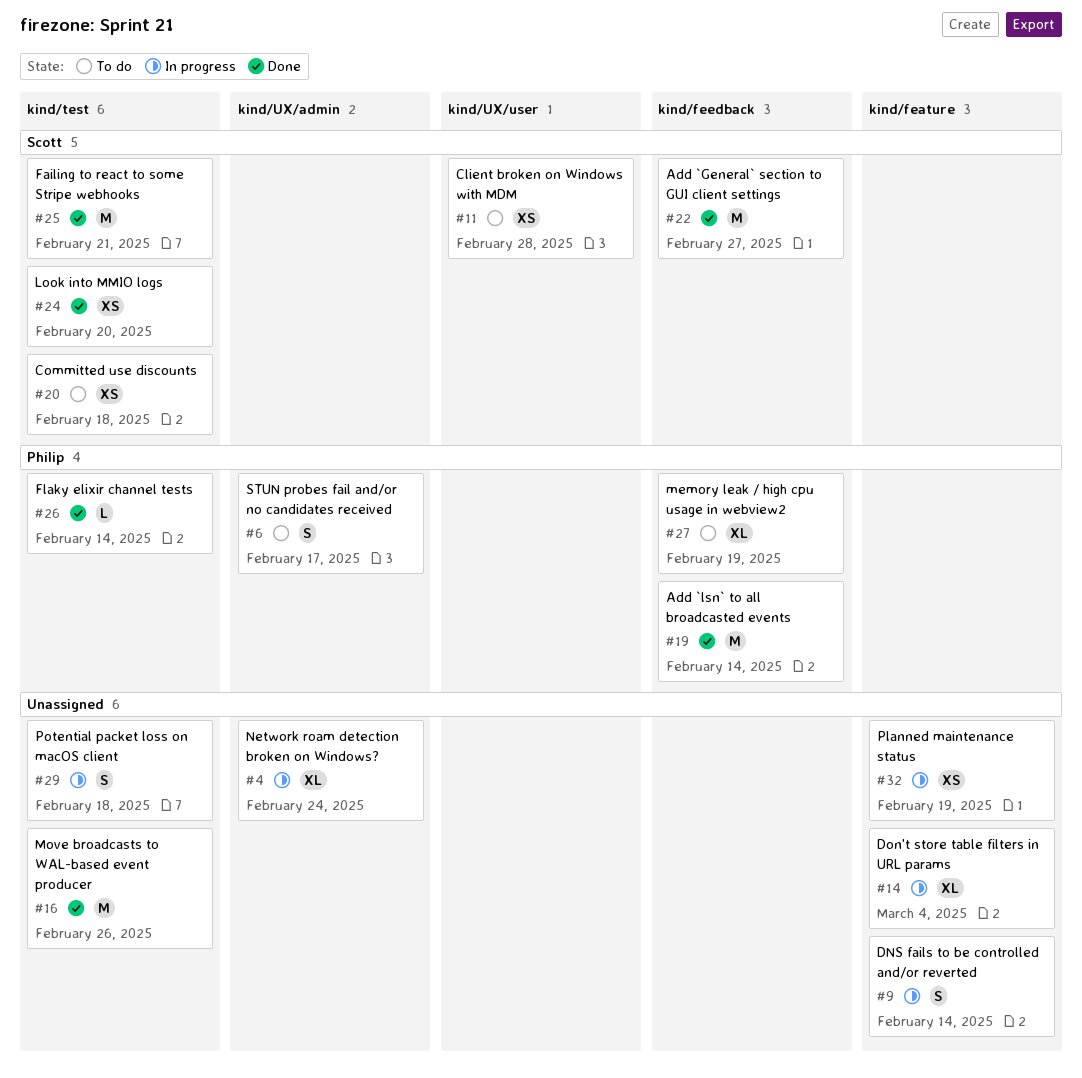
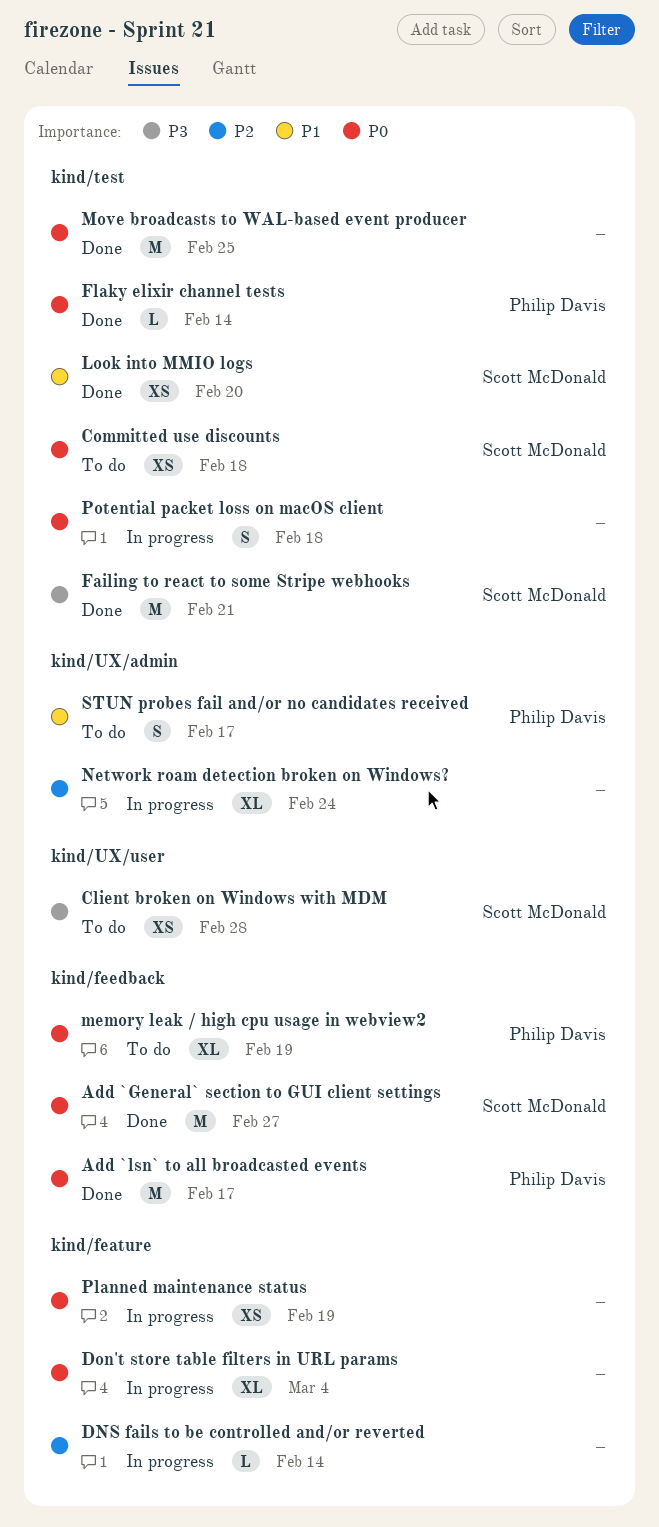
Add `lsn` to all broadcasted events, due: Feb 14 -> Feb 17
DNS fails to be controlled and/or reverted, estimate: S -> L
Move broadcasts to WAL-based event producer, due: Feb 26 -> Feb 25

